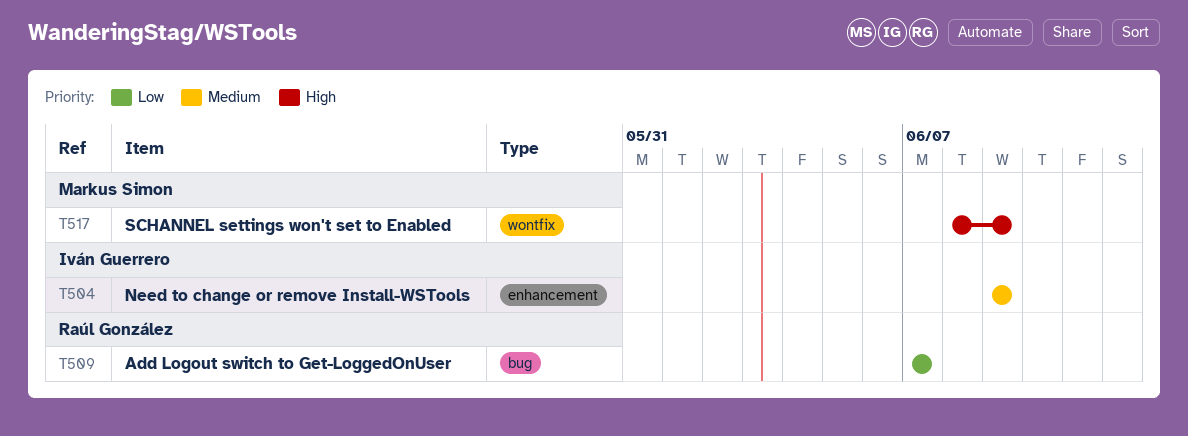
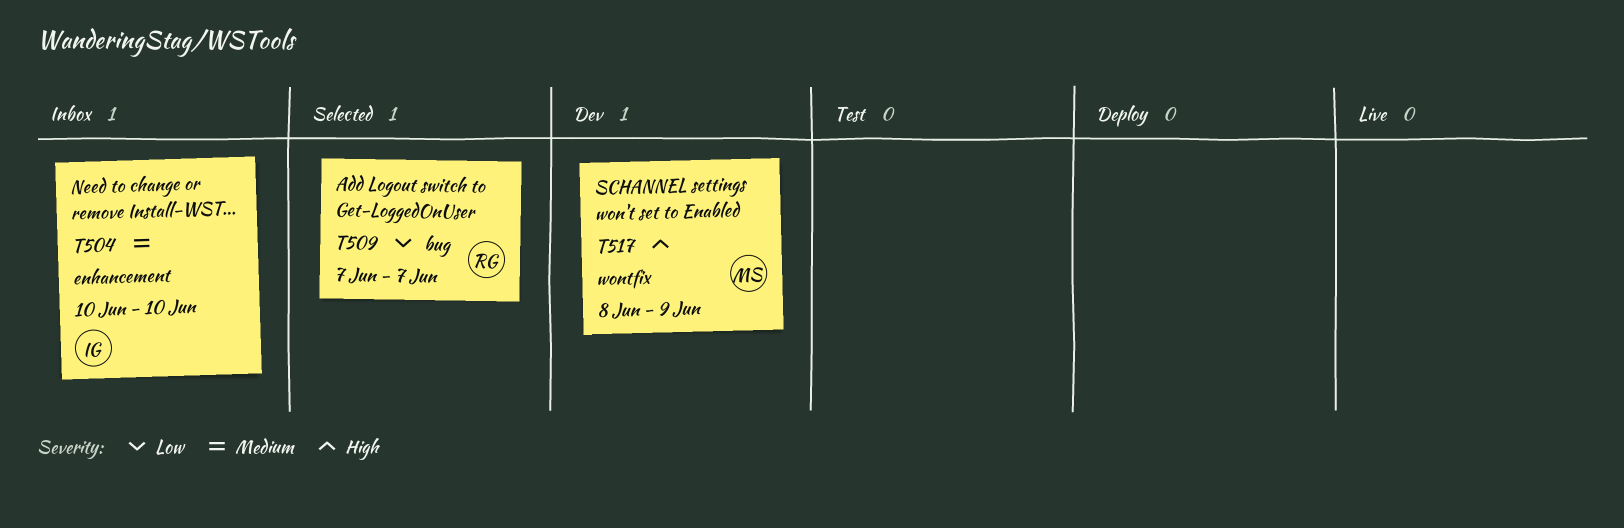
T504, start: Jun 9 -> Jun 10
T504, due: Jun 9 -> Jun 10

